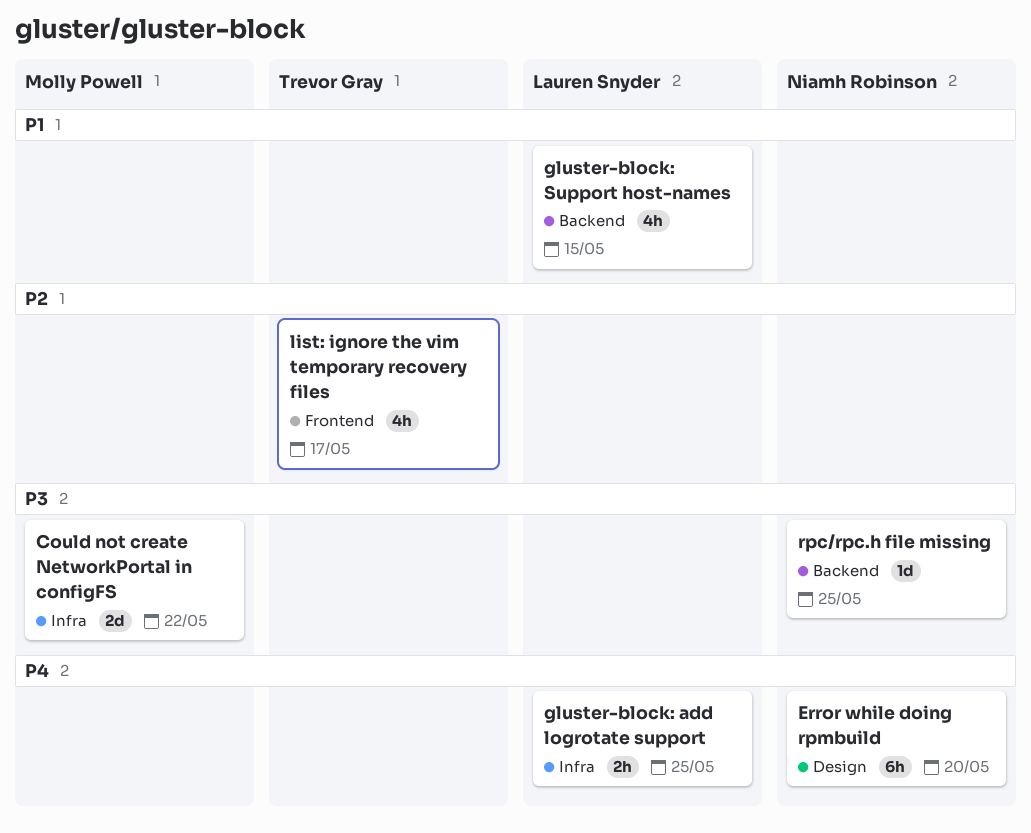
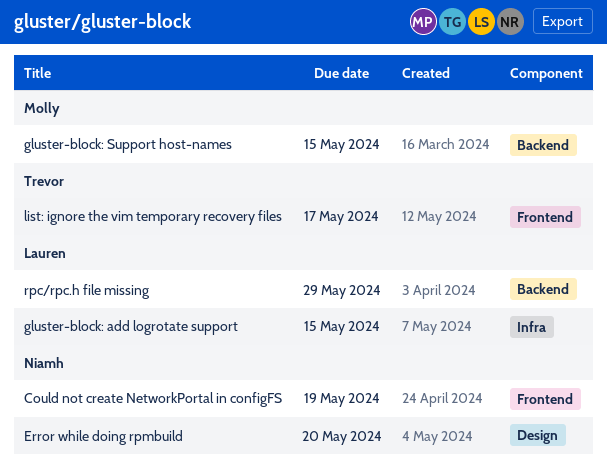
Could not create NetworkPortal in configFS, owner: Molly Powell -> Niamh Robinson
Could not create NetworkPortal in configFS, label: Infra -> Frontend
Could not create NetworkPortal in configFS, due: May 22 -> May 19
gluster-block: add logrotate support, due: May 25 -> May 15
gluster-block: Support host-names, owner: Lauren Snyder -> Molly Powell
rpc/rpc.h file missing, owner: Niamh Robinson -> Lauren Snyder
rpc/rpc.h file missing, due: May 25 -> May 29

